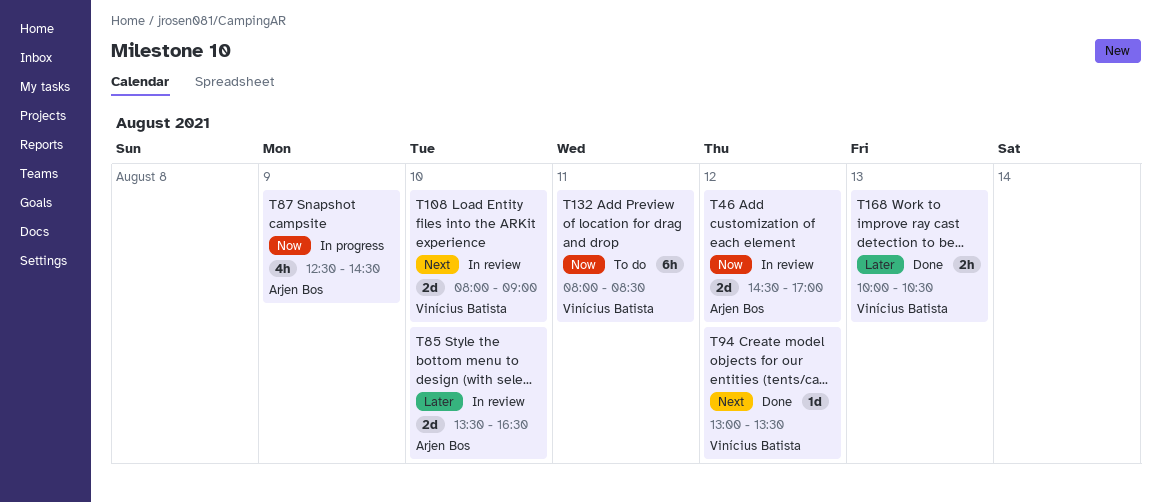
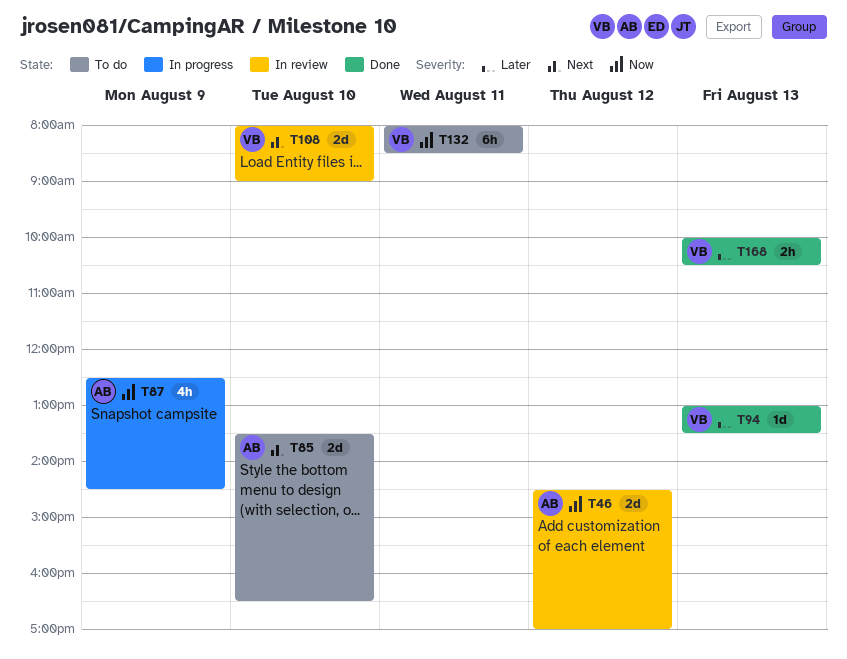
T85, status: In review -> To do
T85, priority: Later -> Next
T94, priority: Next -> Later
T94, day: Aug 12 -> Aug 13

